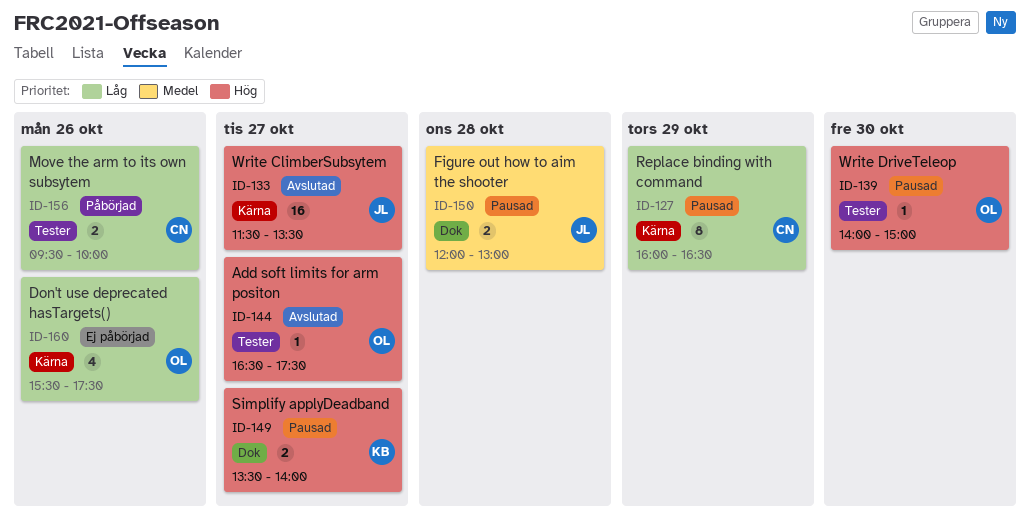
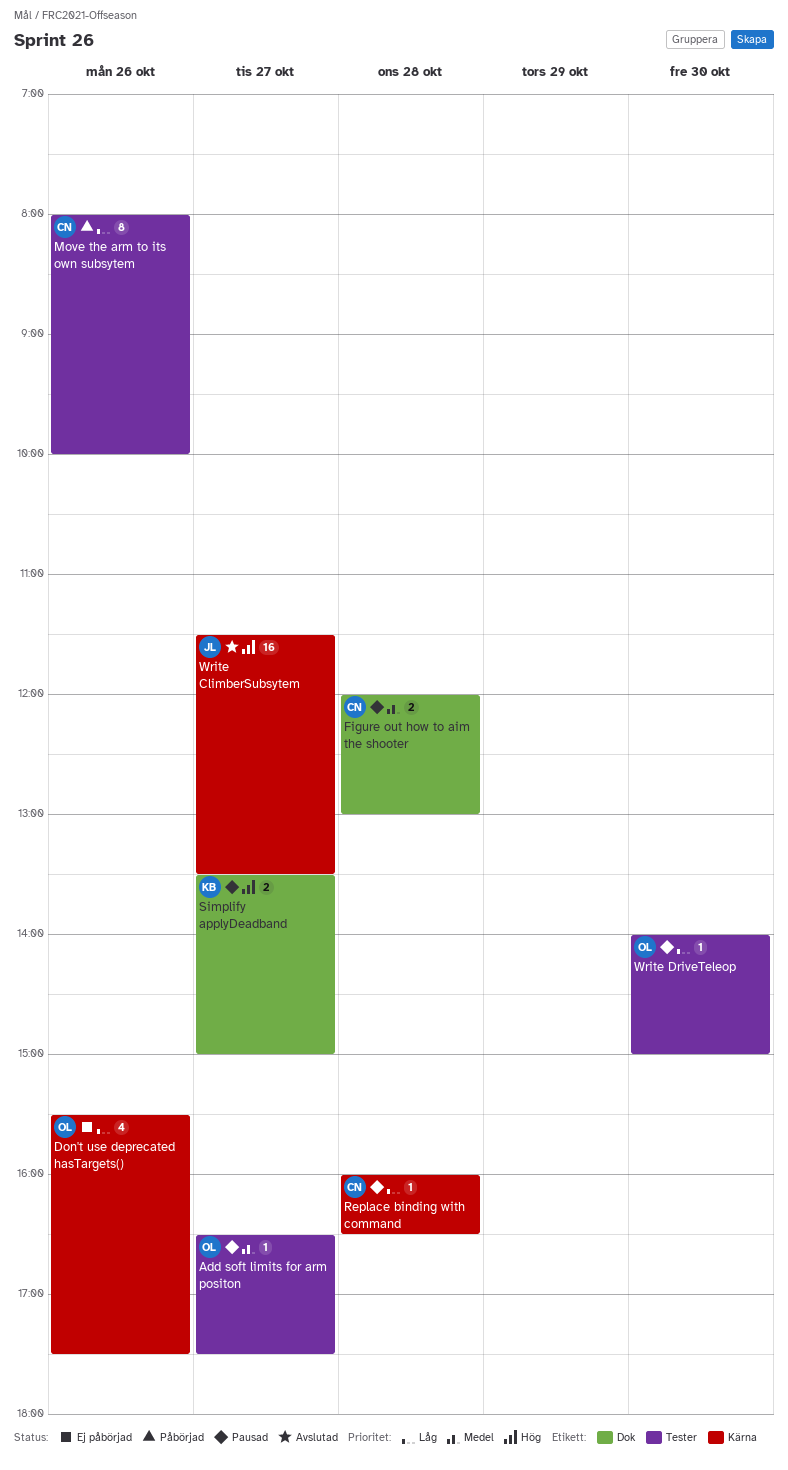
Add soft limits for arm positon, status: Avslutad -> Pausad
Add soft limits for arm positon, priority: Hög -> Medel
Figure out how to aim the shooter, owner: JL -> CN
Move the arm to its own subsytem, estimate: 2 -> 8
Move the arm to its own subsytem, begins: 09:30 -> 08:00
Replace binding with command, estimate: 8 -> 1
Replace binding with command, day: Oct 29 -> Oct 28
Simplify applyDeadband, ends: 14:00 -> 15:00
Write DriveTeleop, priority: Hög -> Låg

